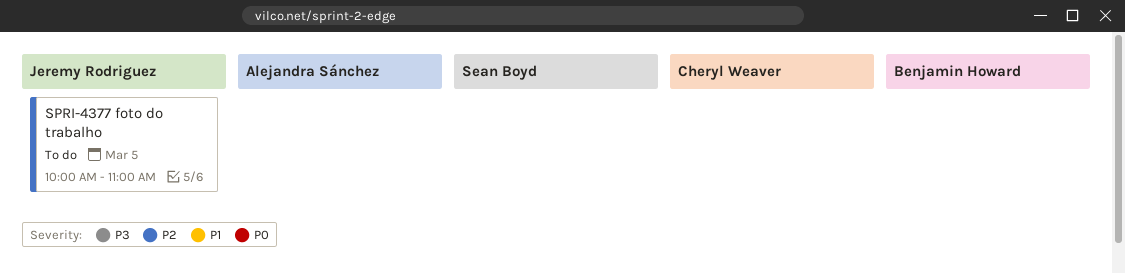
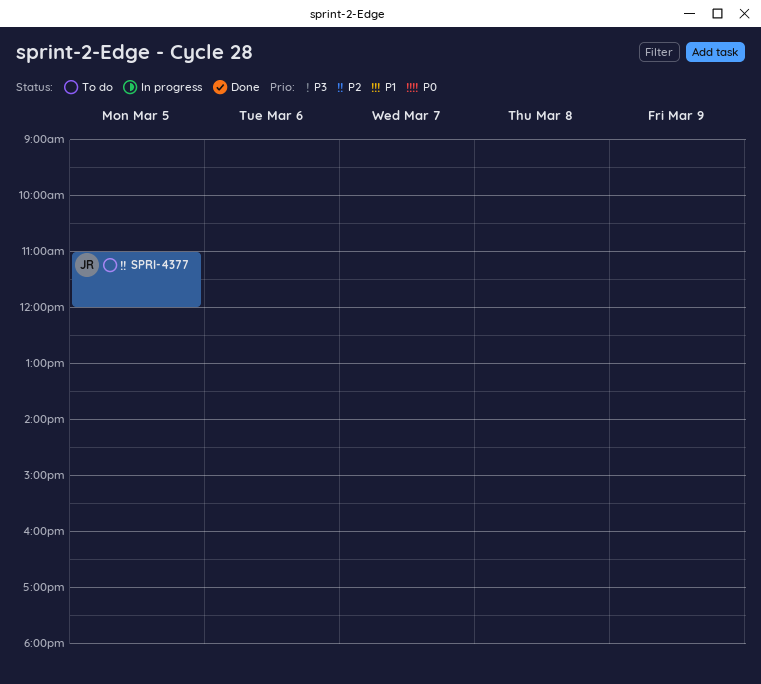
SPRI-4377, begins: 10:00 -> 11:00
SPRI-4377, ends: 11:00 -> 12:00

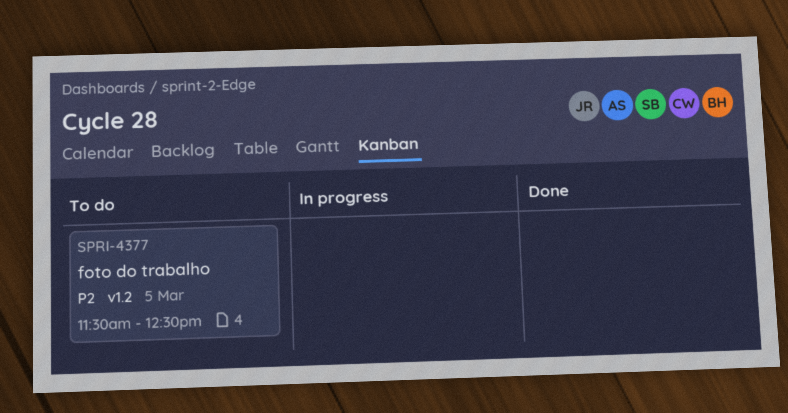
SPRI-4377, begins: 11:00 -> 11:30
SPRI-4377, ends: 12:00 -> 12:30

